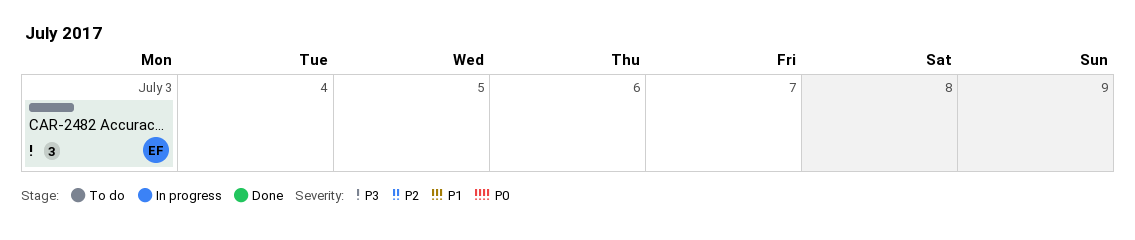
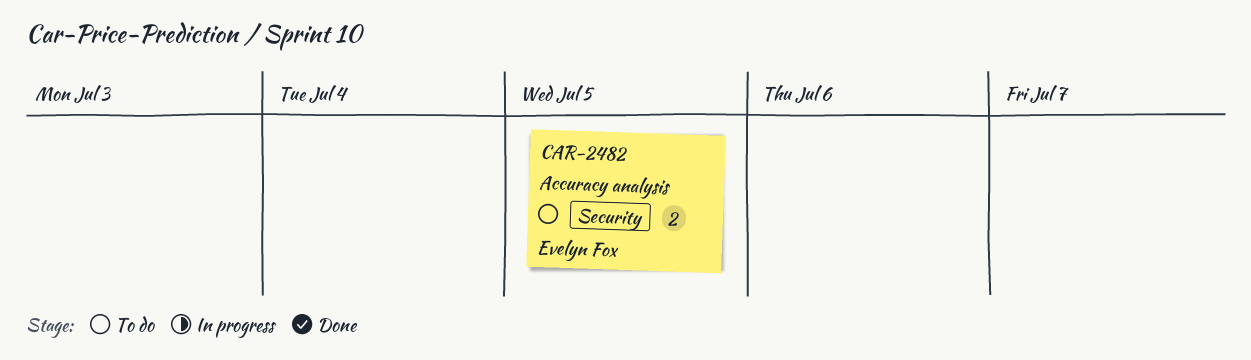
CAR-2482, estimate: 3 -> 2
CAR-2482, due: Jul 3 -> Jul 5

